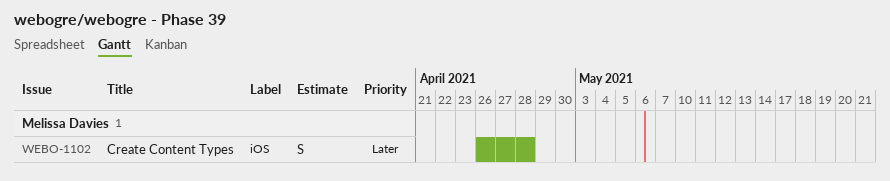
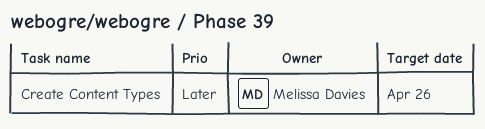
Create Content Types, due: Apr 28 -> Apr 26

